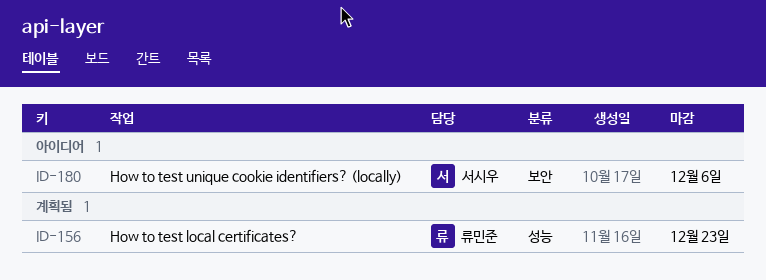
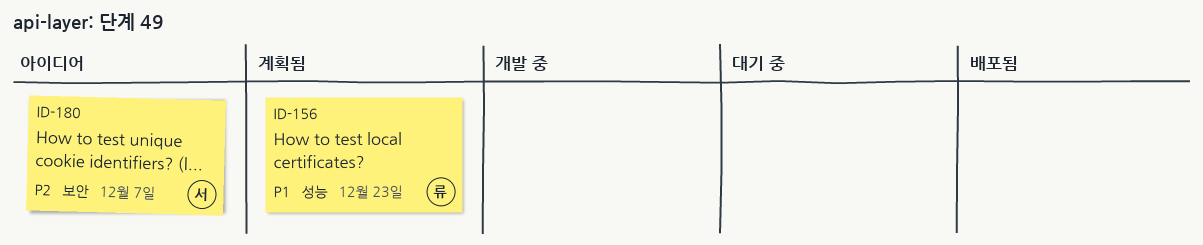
ID-180, due: Dec 6 -> Dec 7

